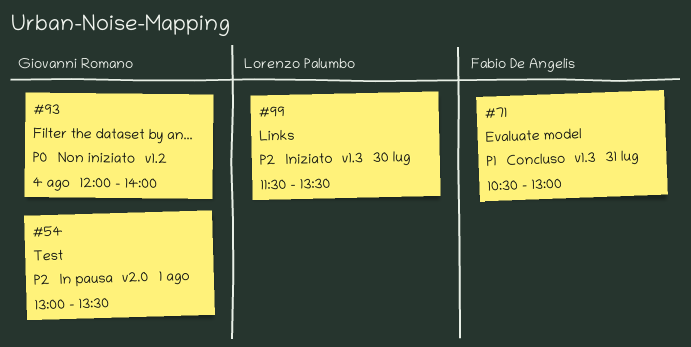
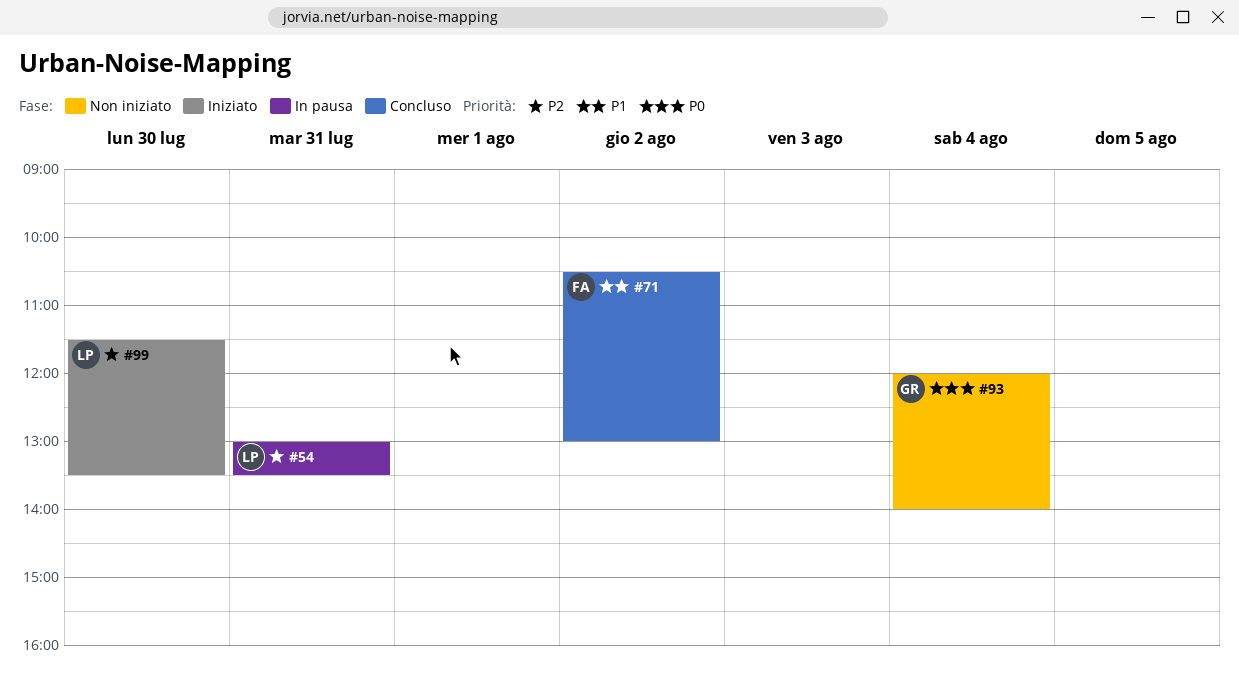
#54, owner: Giovanni Romano -> Lorenzo Palumbo
#54, day: Aug 1 -> Jul 31
#71, day: Jul 31 -> Aug 2

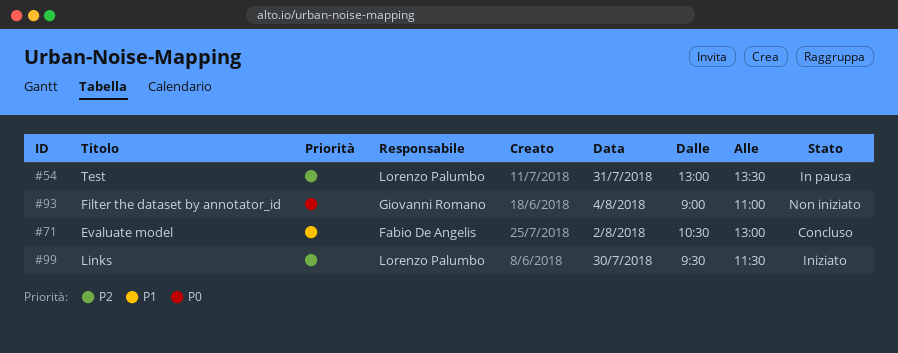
#93, begins: 12:00 -> 09:00
#93, ends: 14:00 -> 11:00
#99, begins: 11:30 -> 09:30
#99, ends: 13:30 -> 11:30

